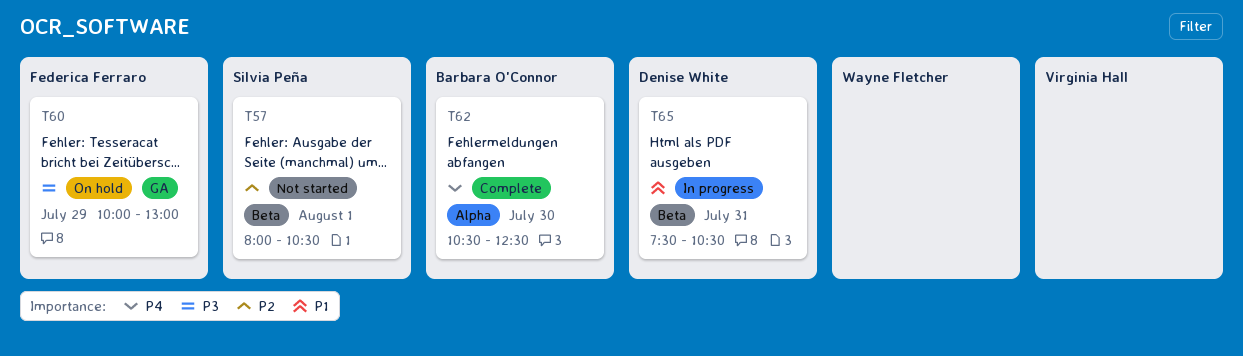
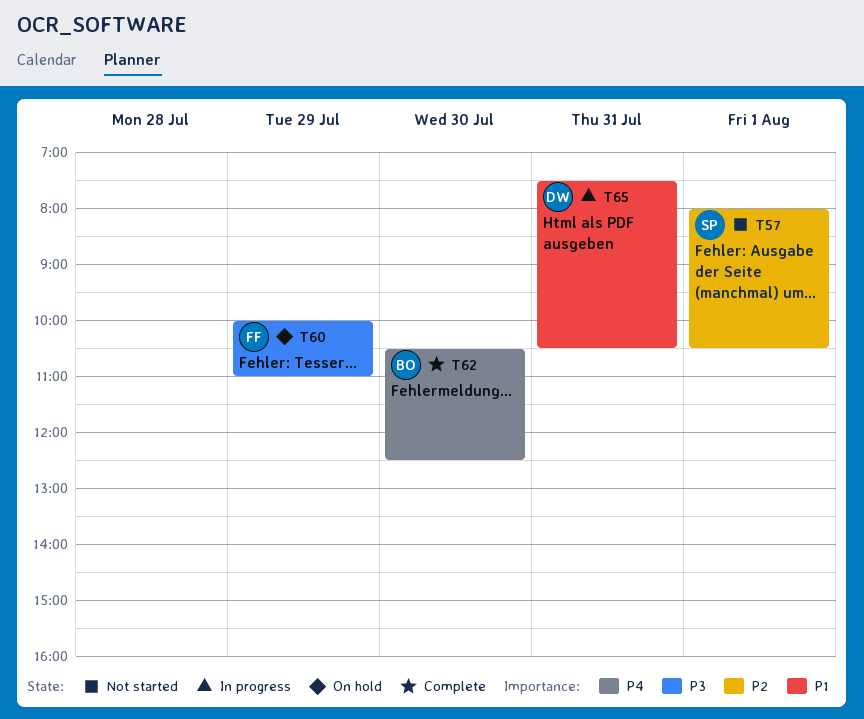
T60, ends: 13:00 -> 11:00

